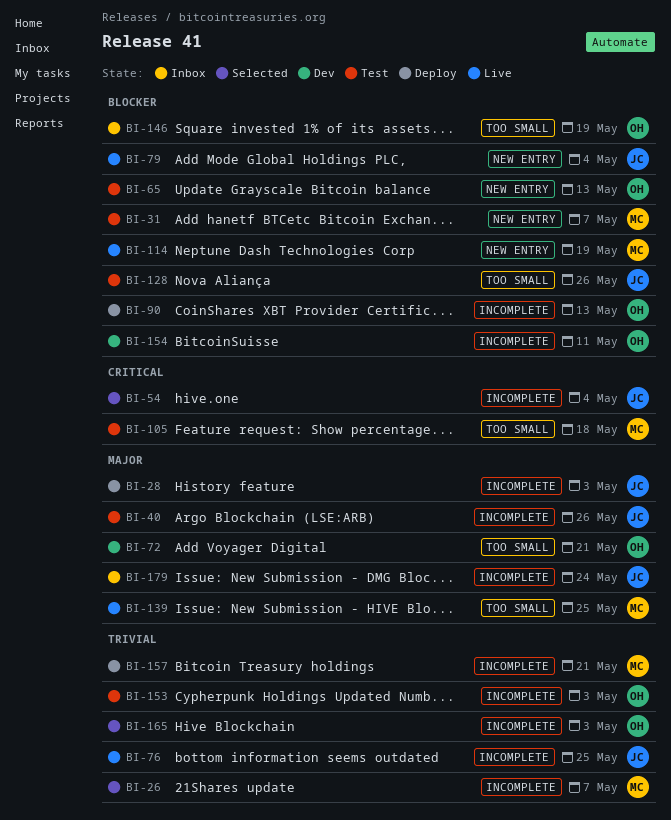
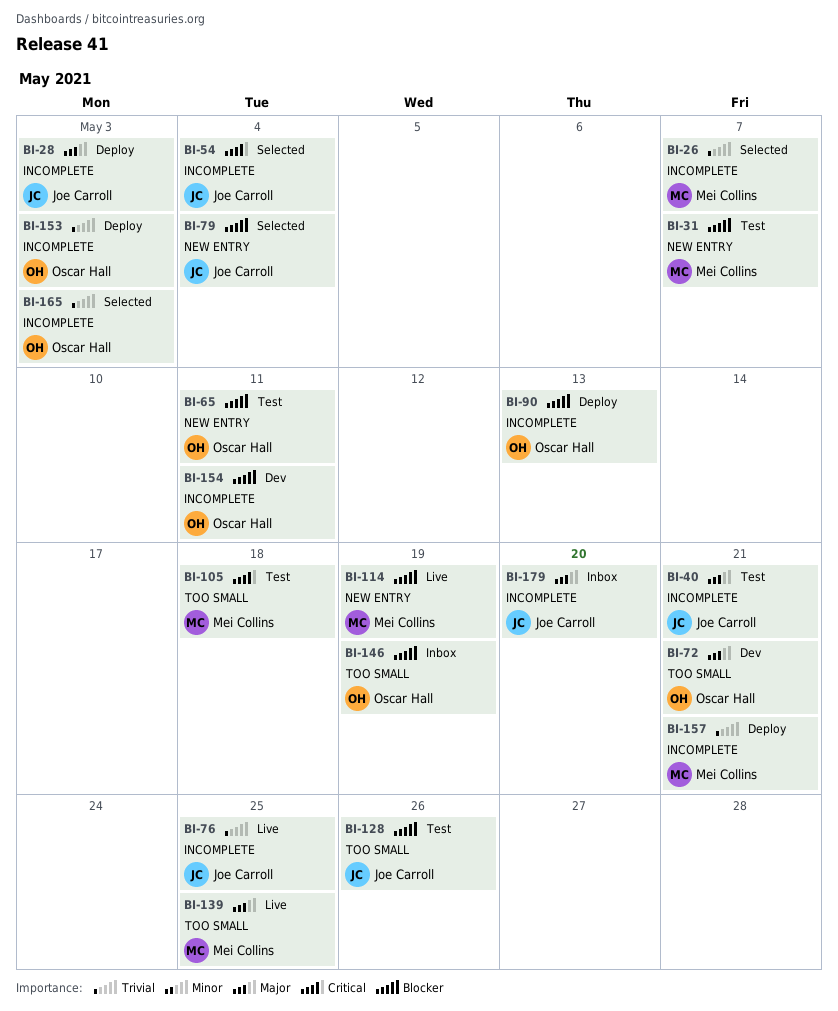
BI-40, due: May 26 -> May 21
BI-65, due: May 13 -> May 11
BI-79, status: Live -> Selected
BI-153, status: Test -> Deploy
BI-179, due: May 24 -> May 20

